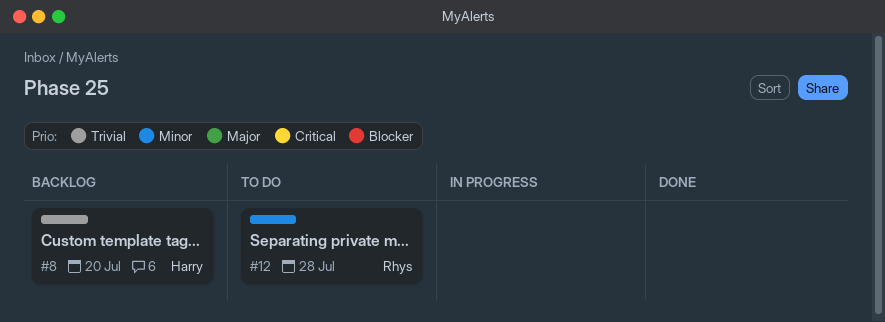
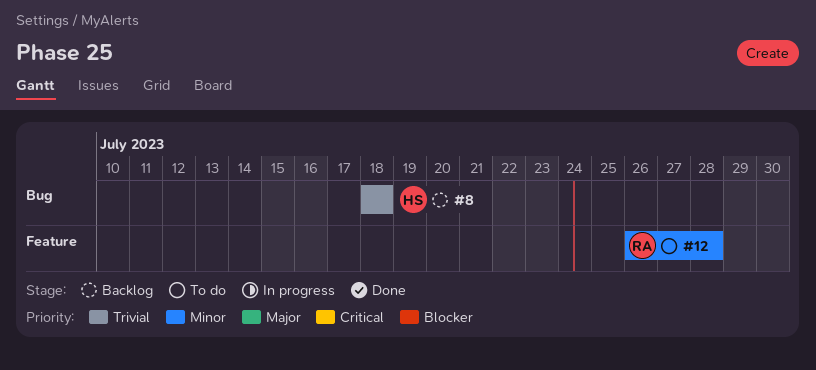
#8, due: Jul 20 -> Jul 18

